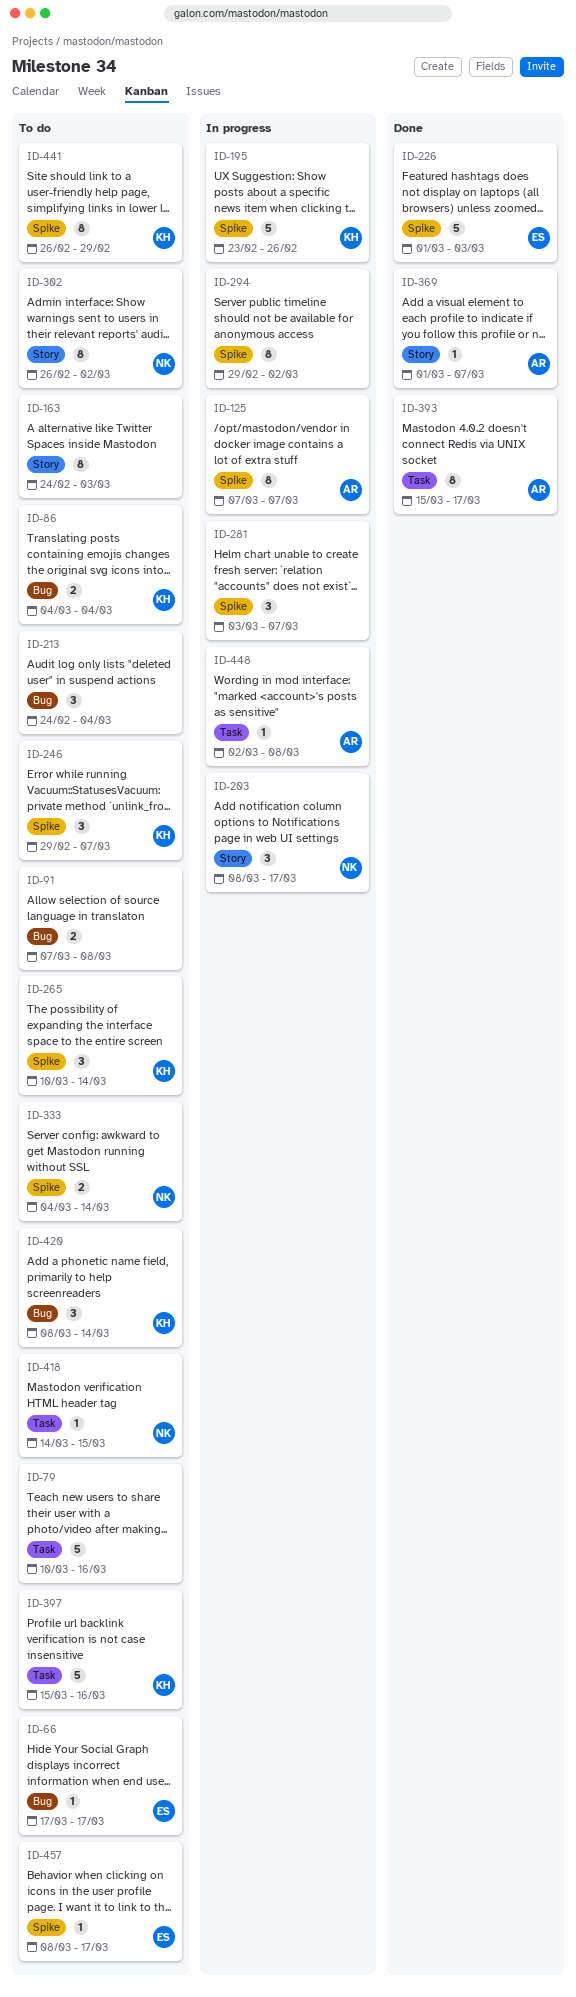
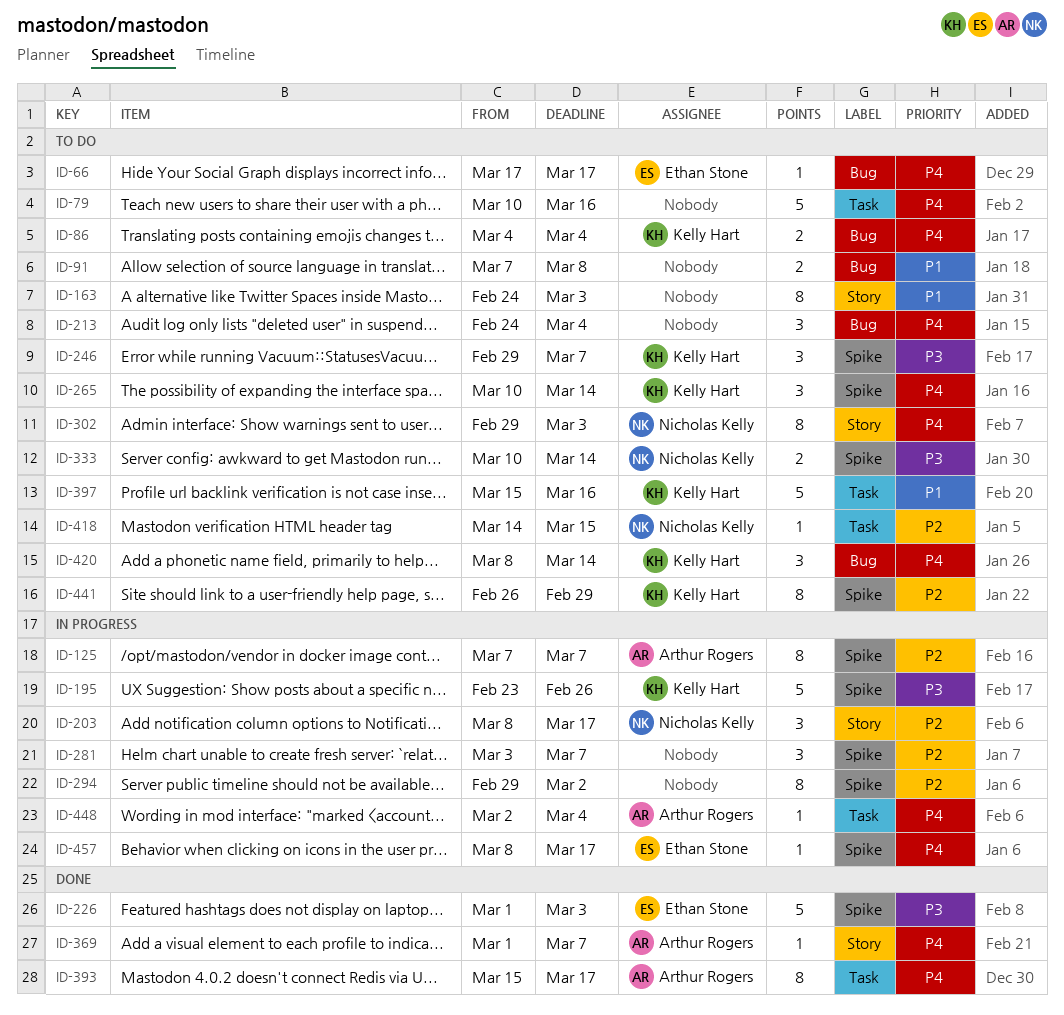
ID-302, start: Feb 26 -> Feb 29
ID-302, due: Mar 2 -> Mar 3
ID-333, start: Mar 4 -> Mar 10
ID-448, due: Mar 8 -> Mar 4
ID-457, status: To do -> In progress

